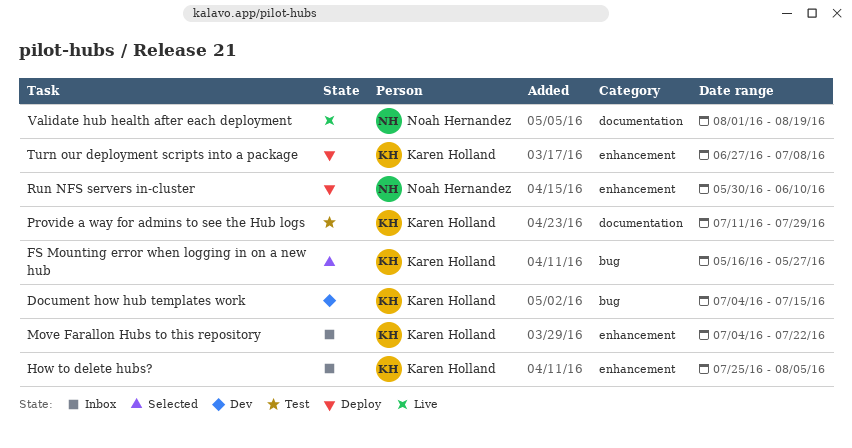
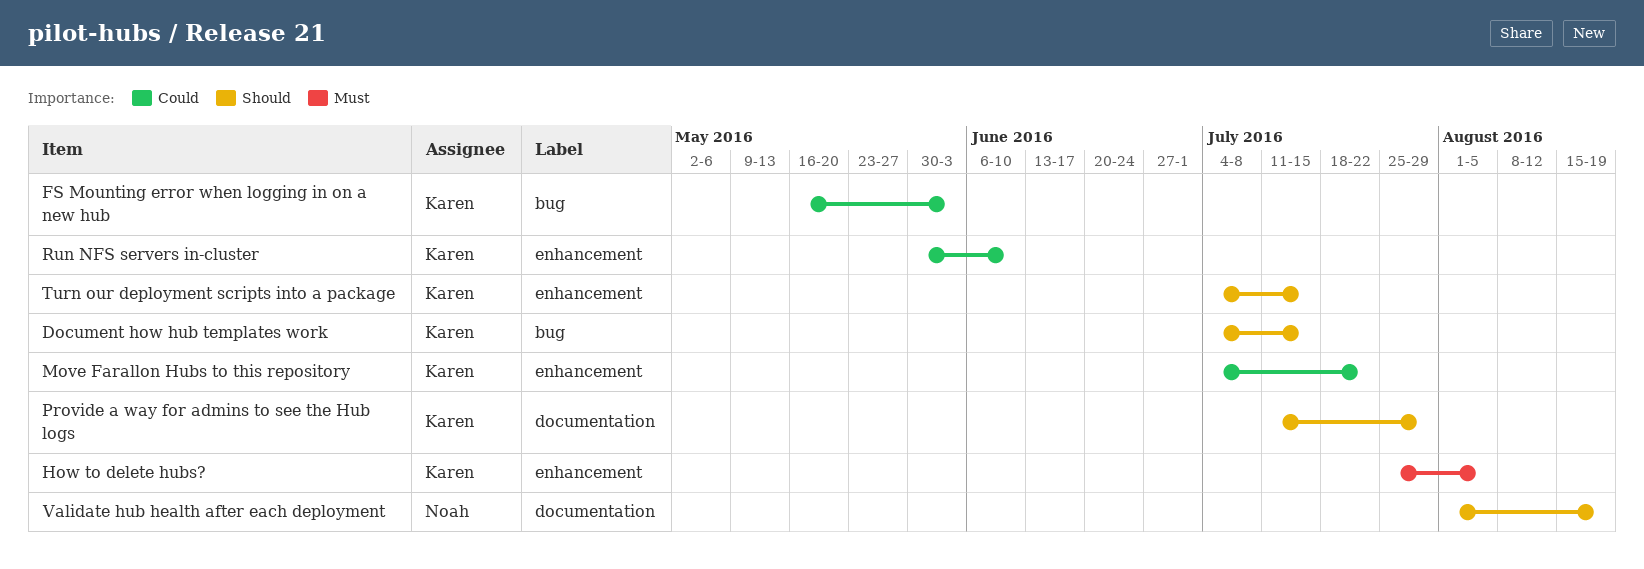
FS Mounting error when logging in on a new hub, due: May 27 -> Jun 3
Run NFS servers in-cluster, owner: Noah Hernandez -> Karen Holland
Turn our deployment scripts into a package, start: Jun 27 -> Jul 4
Turn our deployment scripts into a package, due: Jul 8 -> Jul 15

